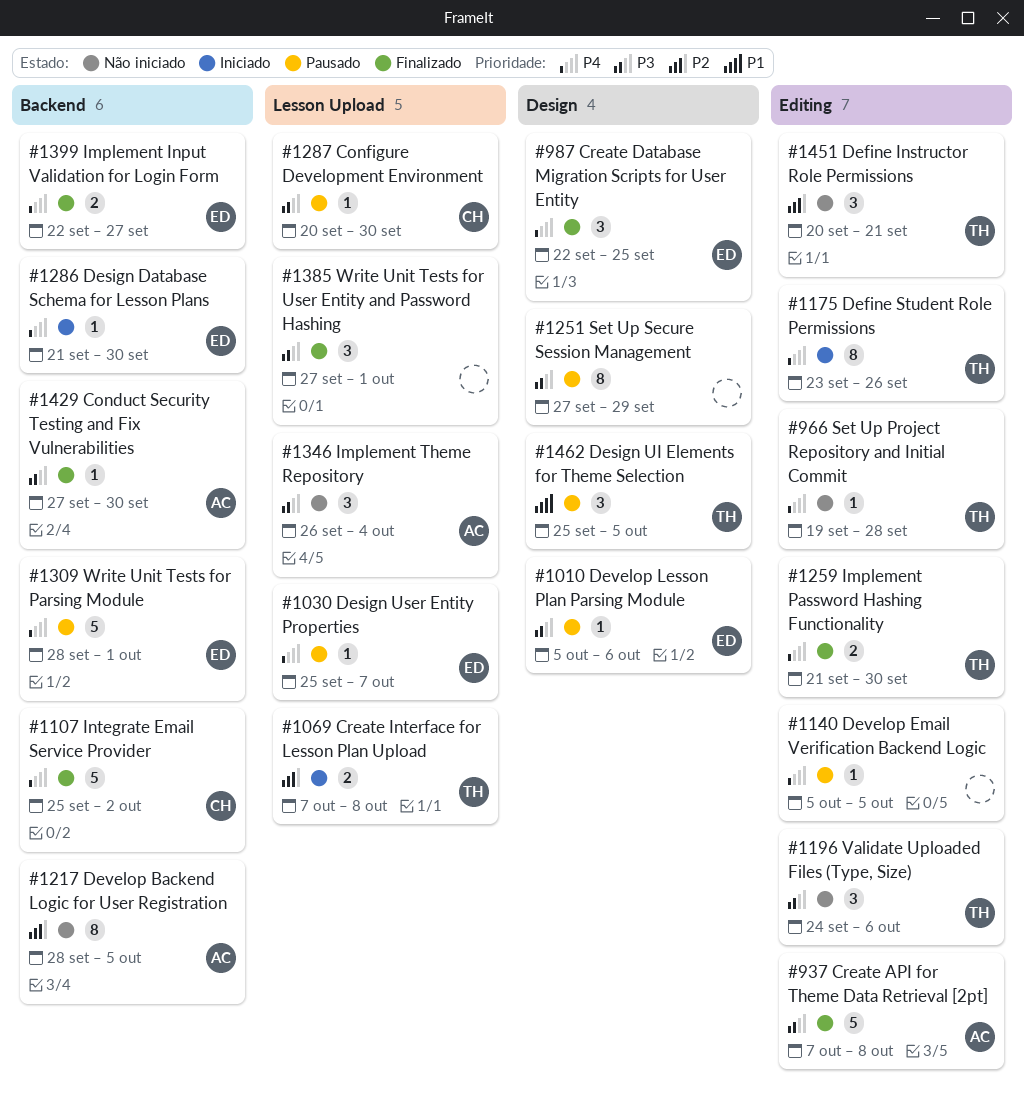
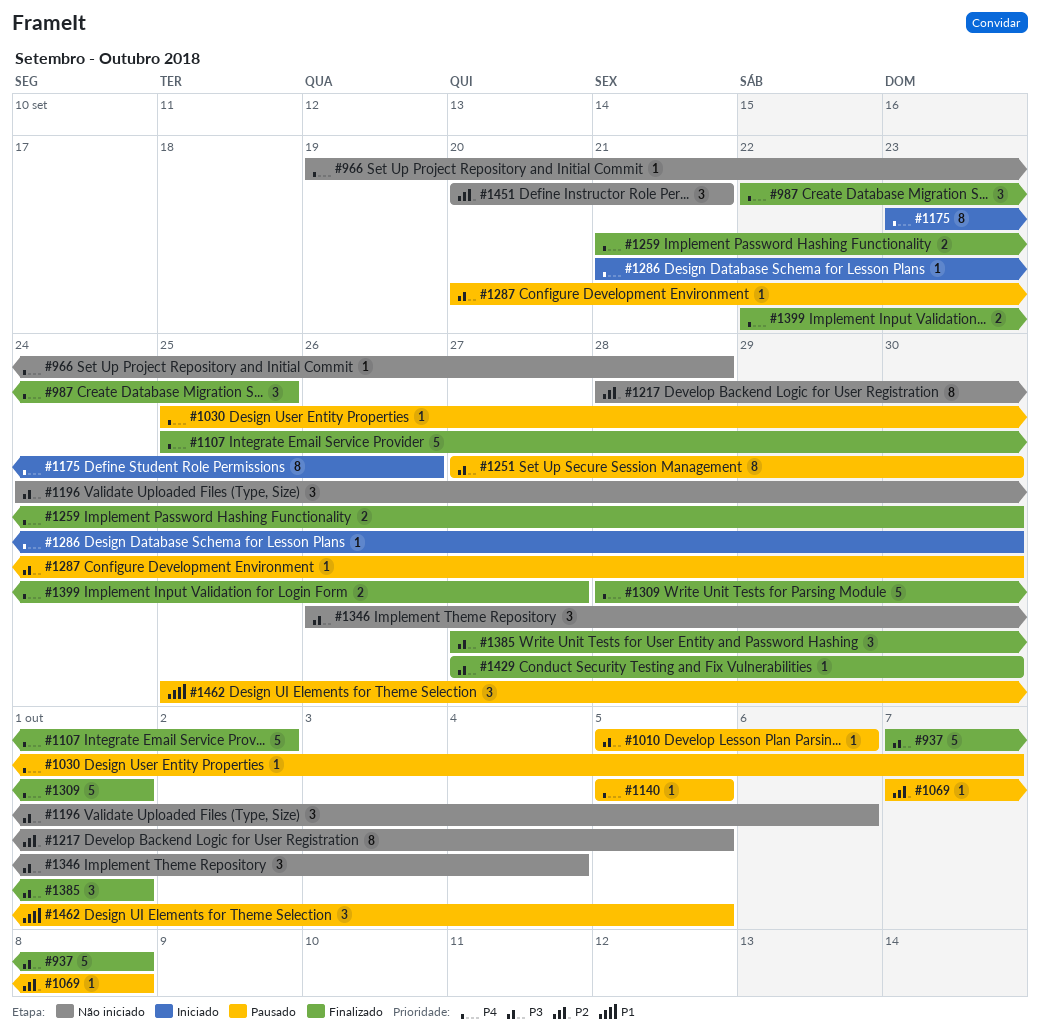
#1069, status: Iniciado -> Pausado
#1069, estimate: 2 -> 1
#1251, due: Sep 29 -> Sep 30
#1309, status: Pausado -> Finalizado

